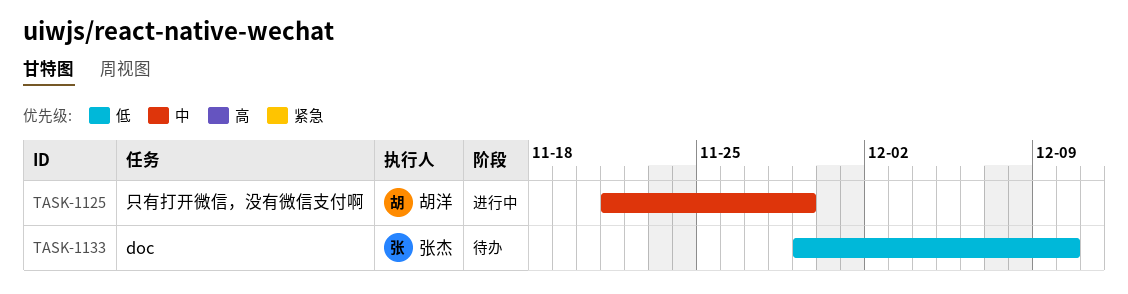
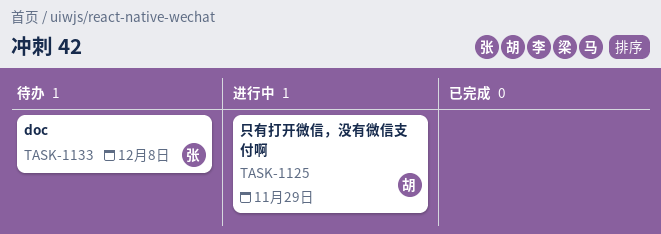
TASK-1133, due: Dec 10 -> Dec 8

